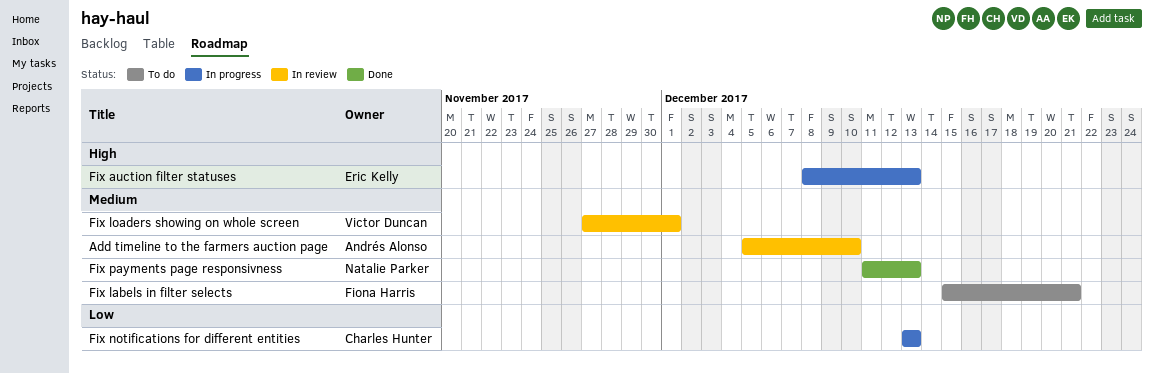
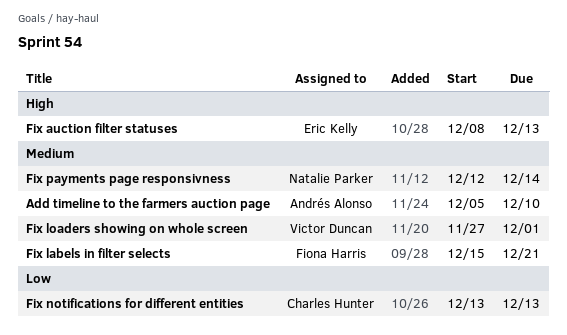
Fix payments page responsivness, start: Dec 11 -> Dec 12
Fix payments page responsivness, due: Dec 13 -> Dec 14

